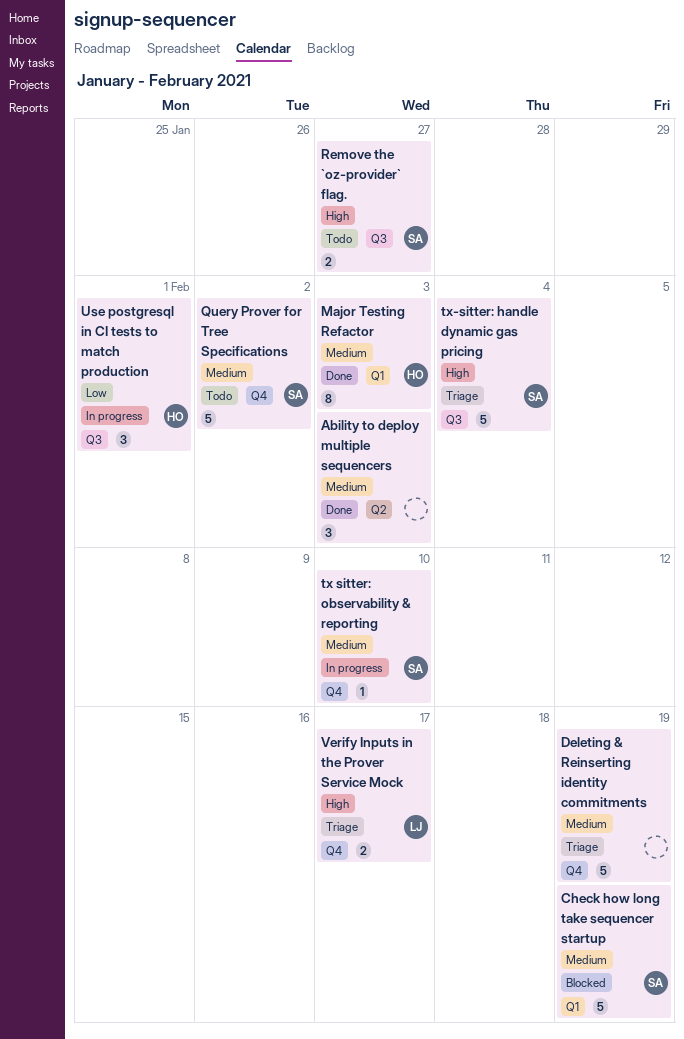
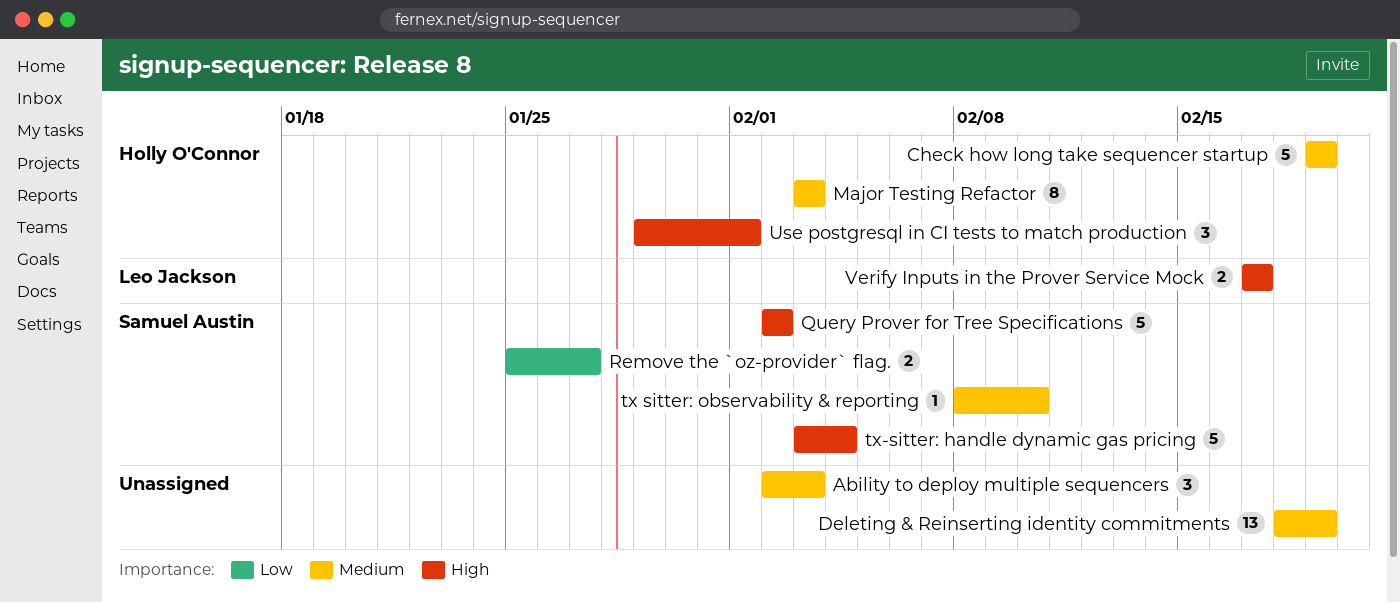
Check how long take sequencer startup, owner: Samuel Austin -> Holly O'Connor
Deleting & Reinserting identity commitments, estimate: 5 -> 13
Query Prover for Tree Specifications, priority: Medium -> High
Remove the `oz-provider` flag., priority: High -> Low
Use postgresql in CI tests to match production, priority: Low -> High

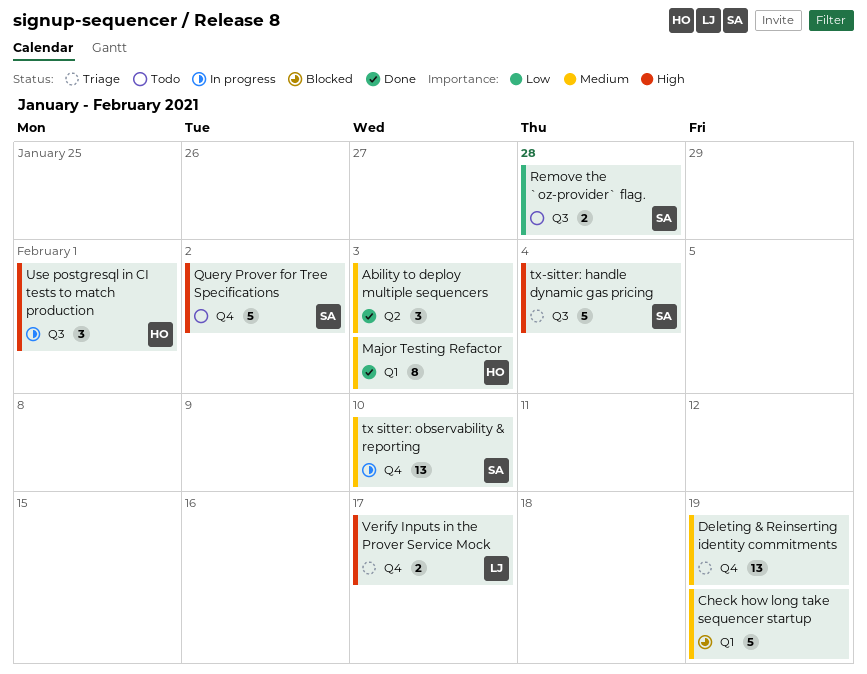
Check how long take sequencer startup, owner: Holly O'Connor -> none
Remove the `oz-provider` flag., due: Jan 27 -> Jan 28
tx sitter: observability & reporting, estimate: 1 -> 13

